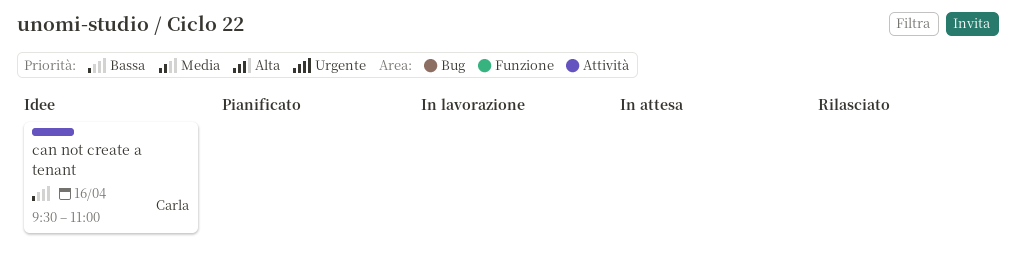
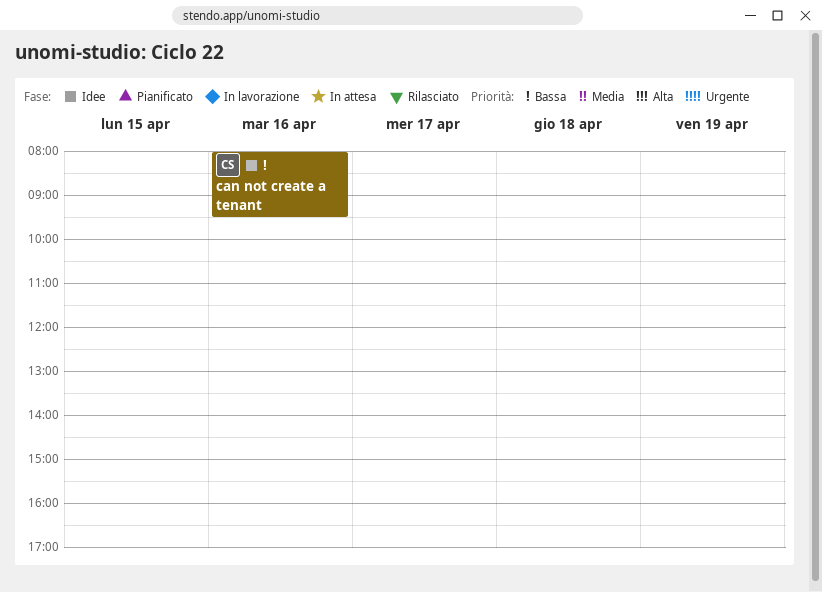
can not create a tenant, begins: 09:30 -> 08:00
can not create a tenant, ends: 11:00 -> 09:30

